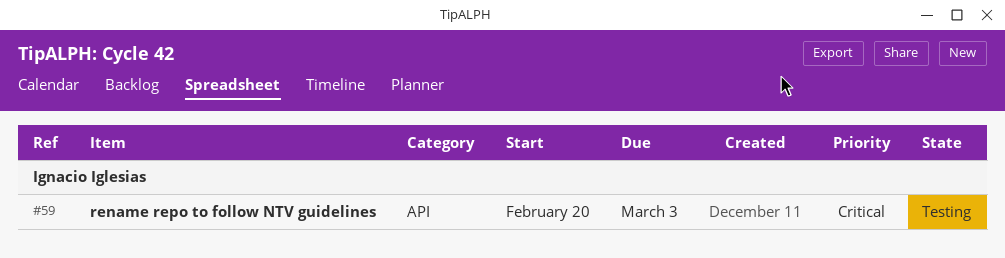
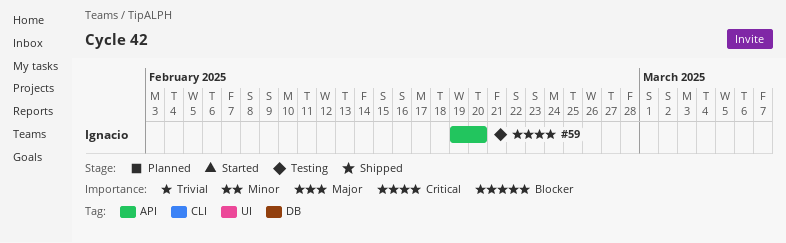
#59, start: Feb 20 -> Feb 19
#59, due: Mar 3 -> Feb 20

